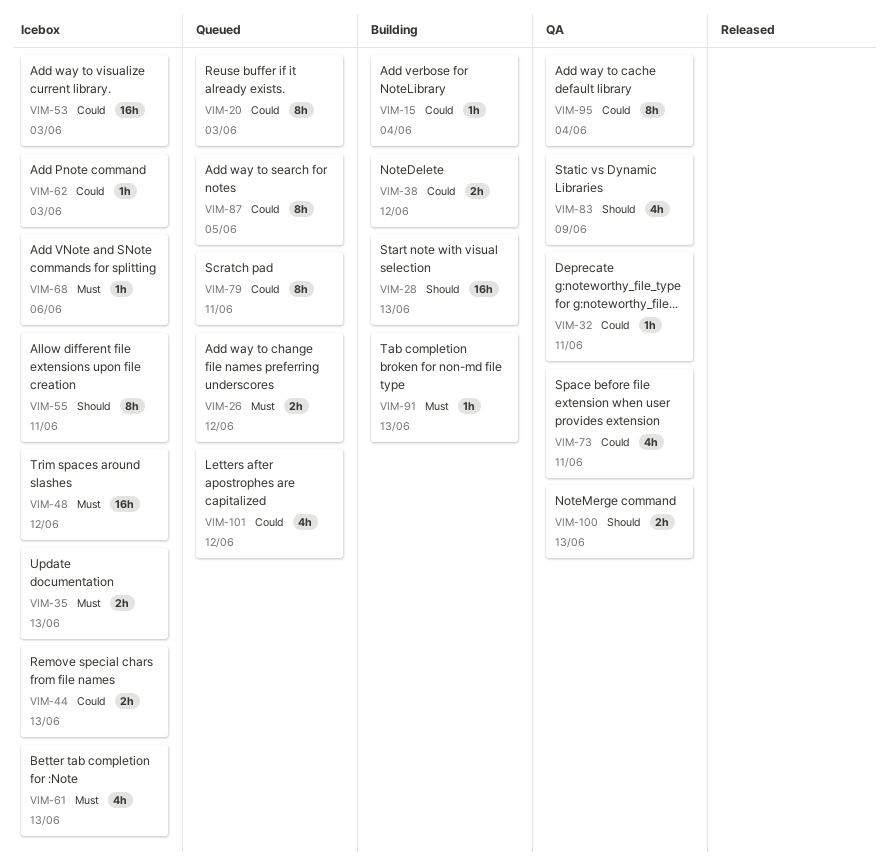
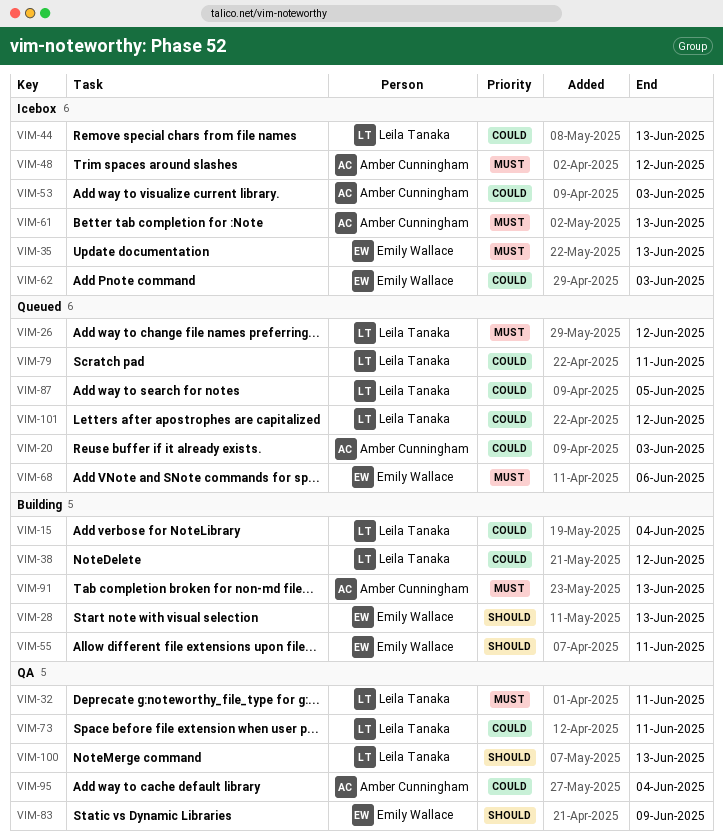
VIM-32, priority: Could -> Must
VIM-55, status: Icebox -> Building
VIM-68, status: Icebox -> Queued

